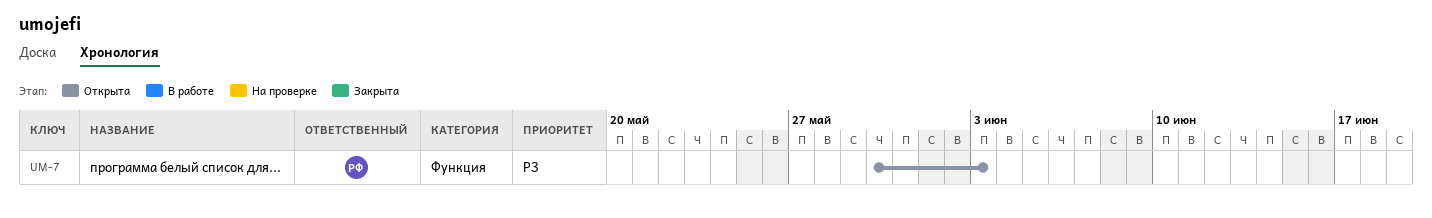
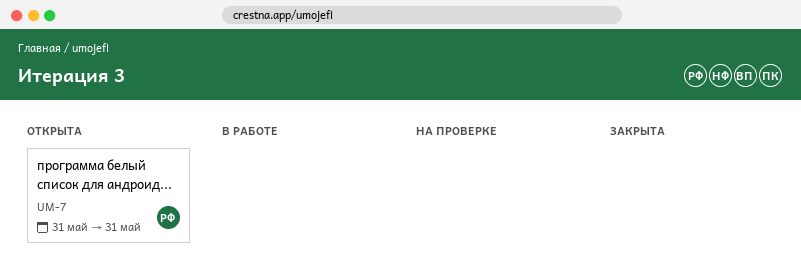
UM-7, start: May 30 -> May 31
UM-7, due: Jun 3 -> May 31

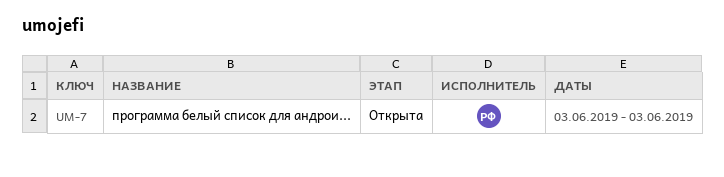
UM-7, start: May 31 -> Jun 3
UM-7, due: May 31 -> Jun 3

